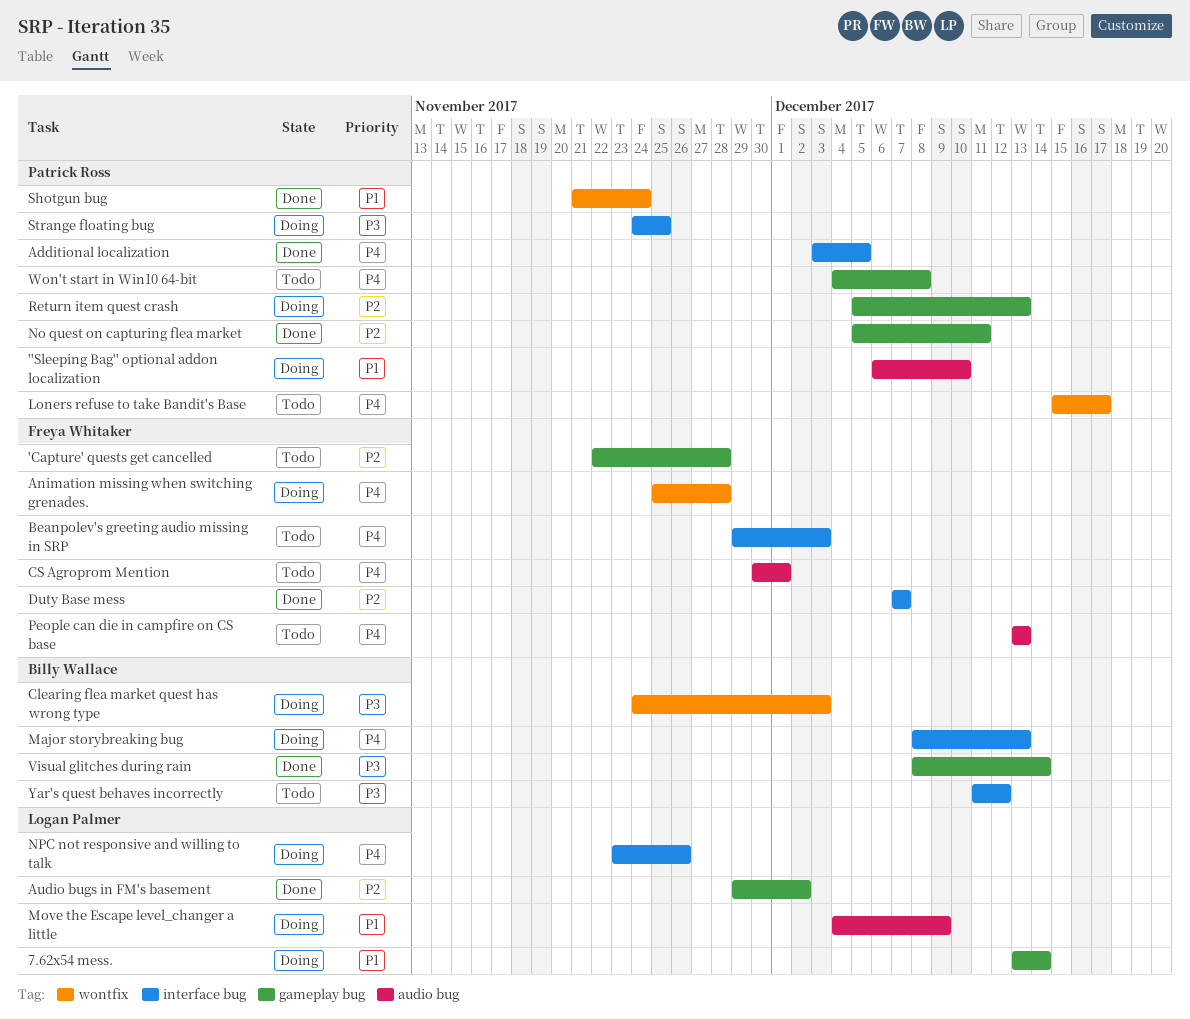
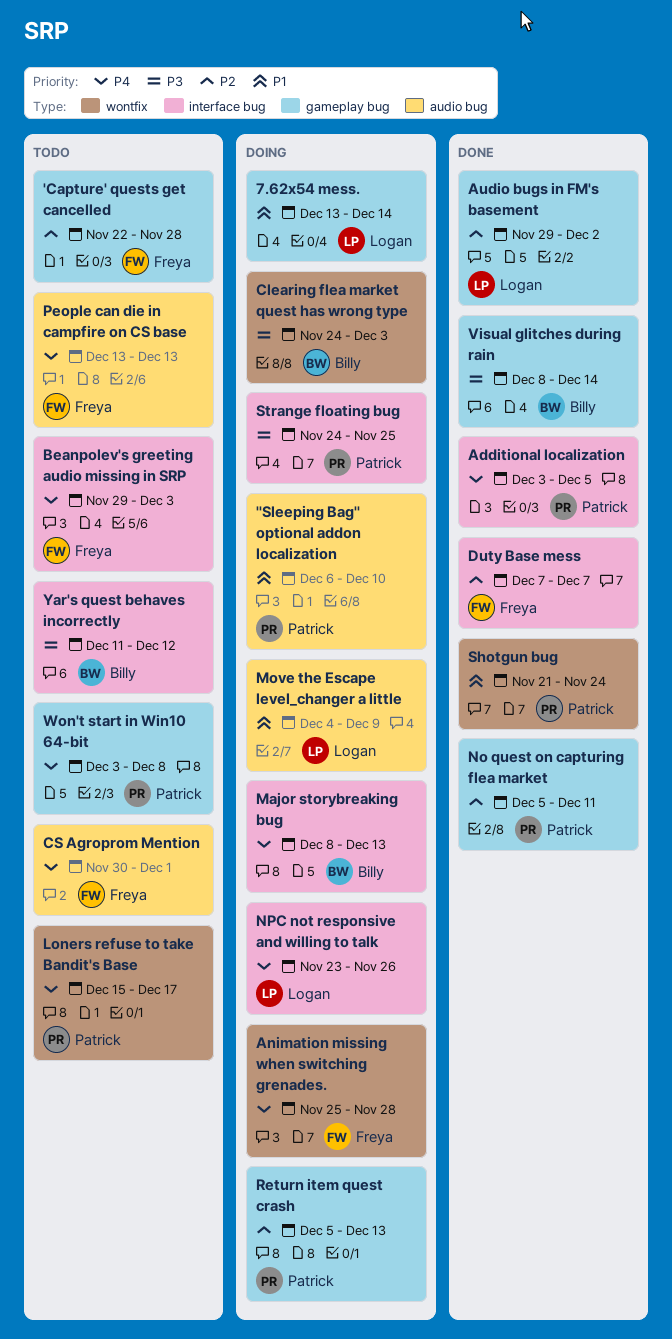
Won't start in Win10 64-bit, start: Dec 4 -> Dec 3

